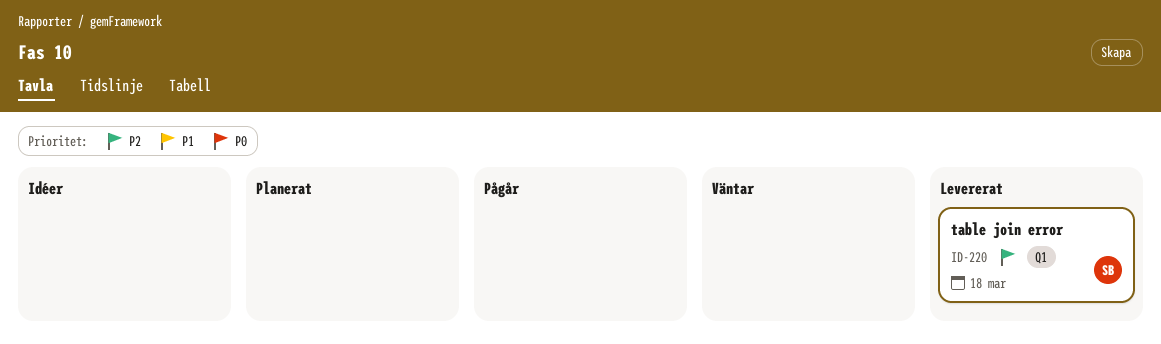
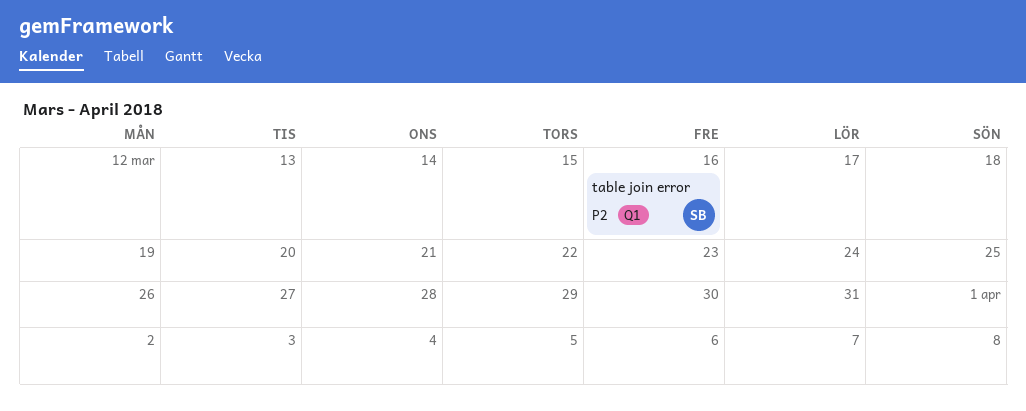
table join error, due: Mar 18 -> Mar 16

